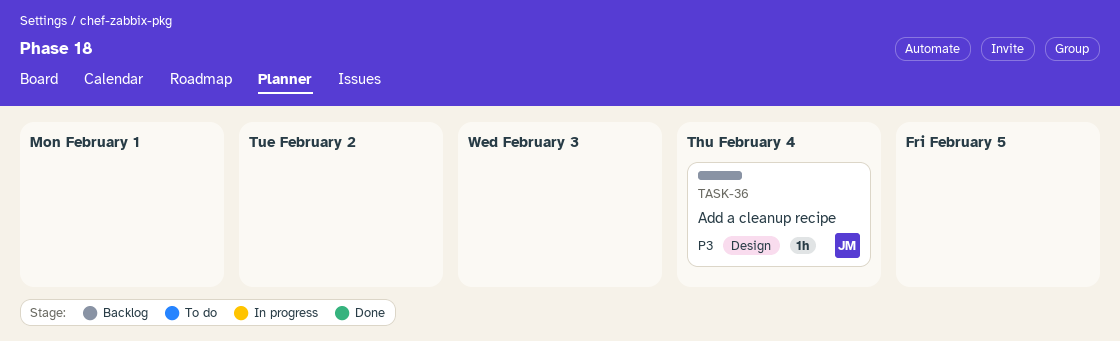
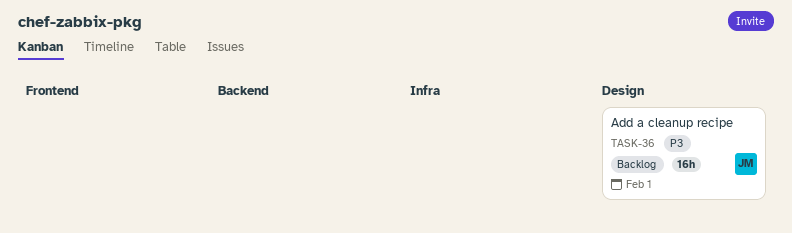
TASK-36, estimate: 1h -> 16h
TASK-36, due: Feb 4 -> Feb 1

